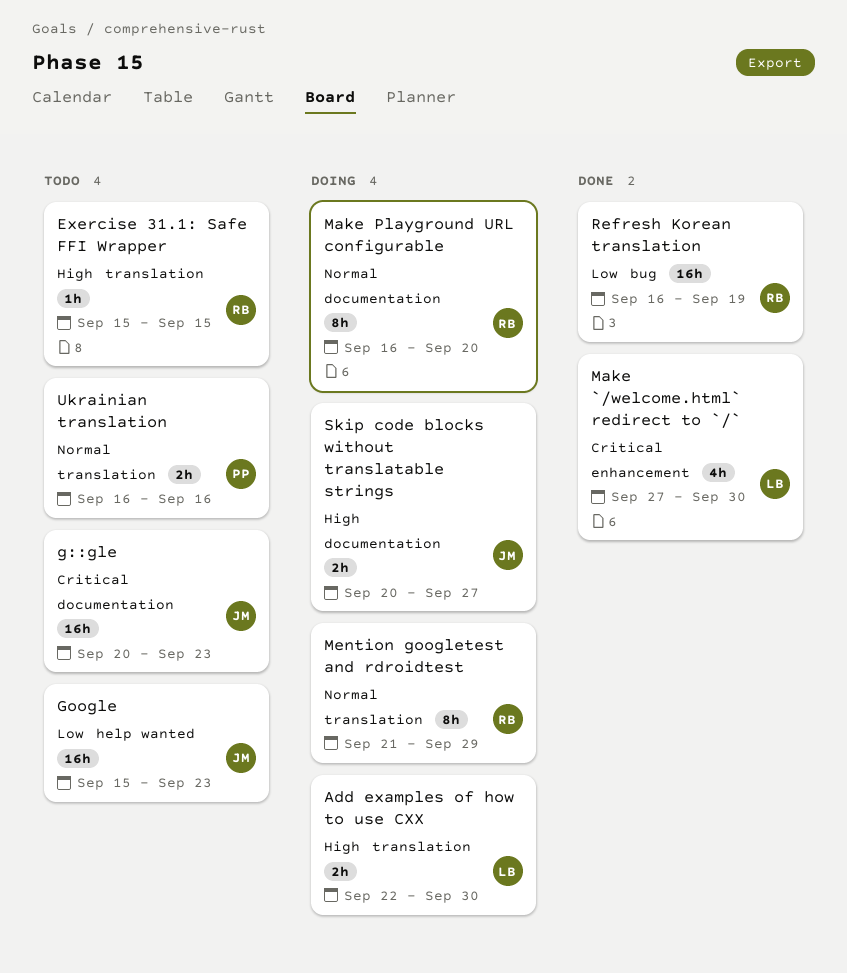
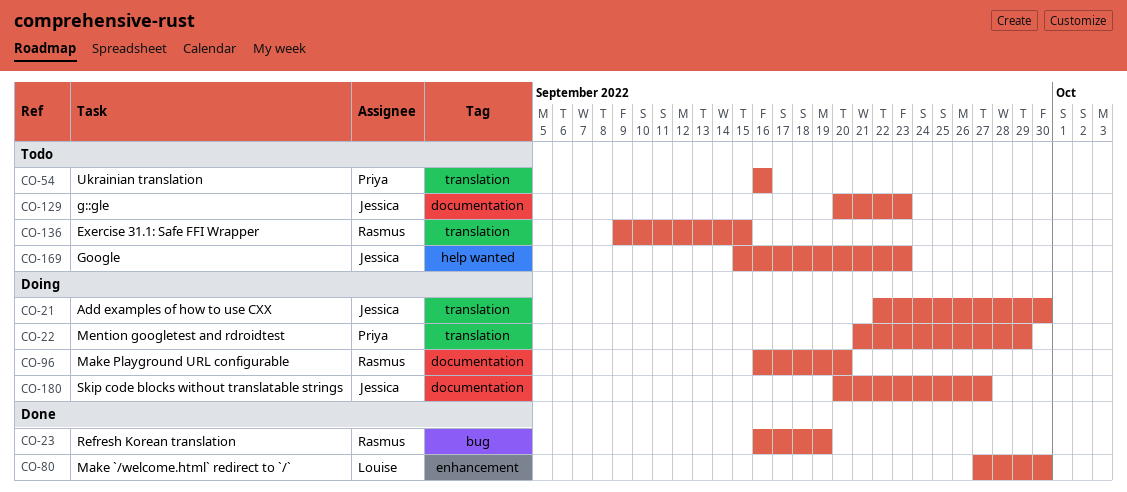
Add examples of how to use CXX, owner: Louise -> Jessica
Exercise 31.1: Safe FFI Wrapper, start: Sep 15 -> Sep 9
Mention googletest and rdroidtest, owner: Rasmus -> Priya

